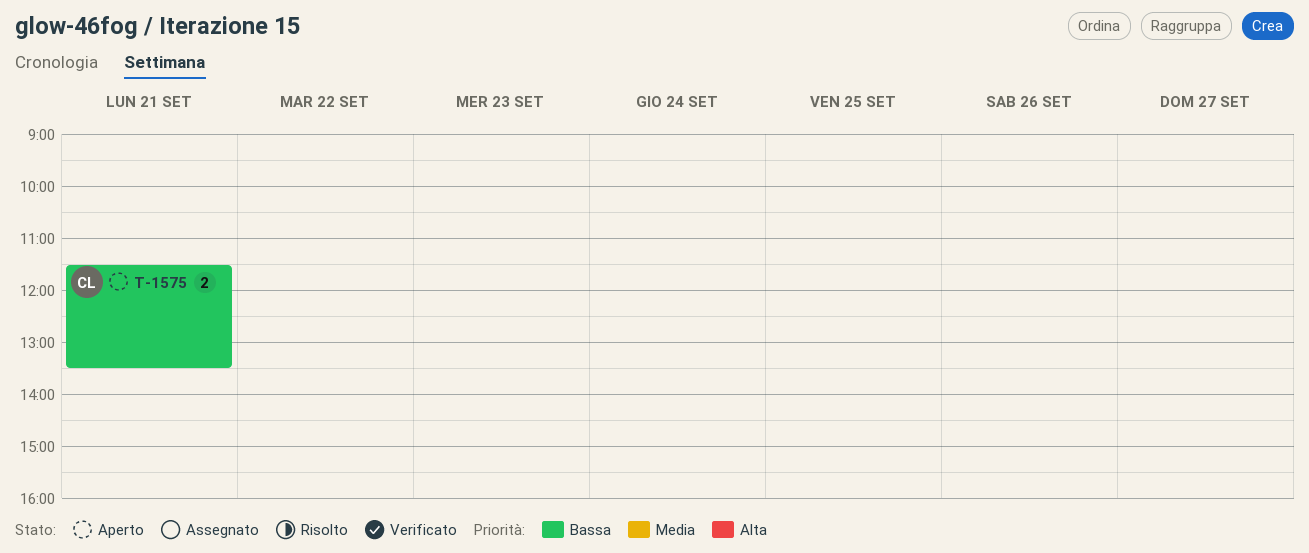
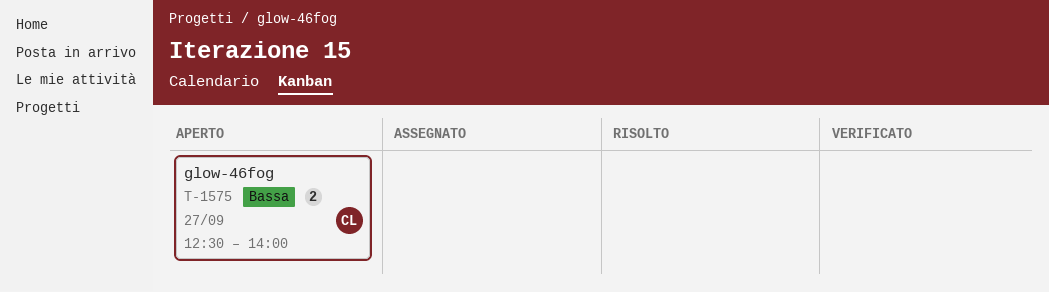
T-1575, day: Sep 21 -> Sep 27
T-1575, begins: 11:30 -> 12:30
T-1575, ends: 13:30 -> 14:00

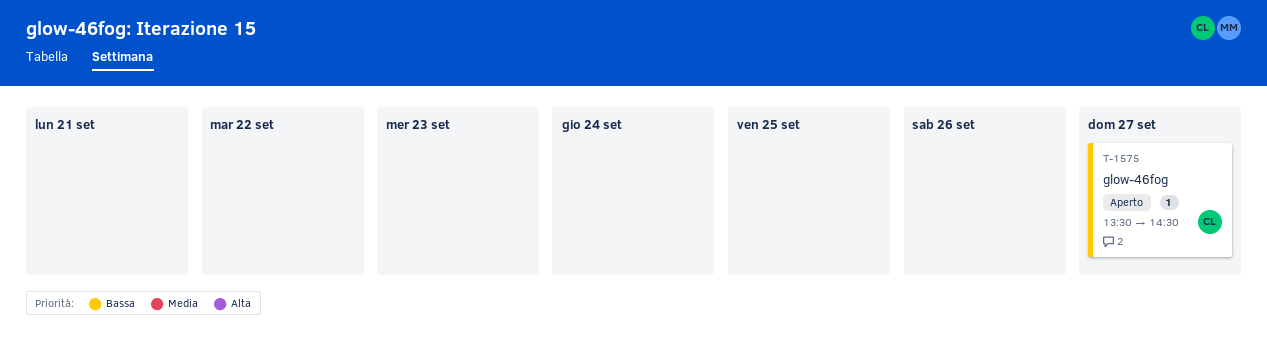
T-1575, estimate: 2 -> 1
T-1575, begins: 12:30 -> 13:30
T-1575, ends: 14:00 -> 14:30

